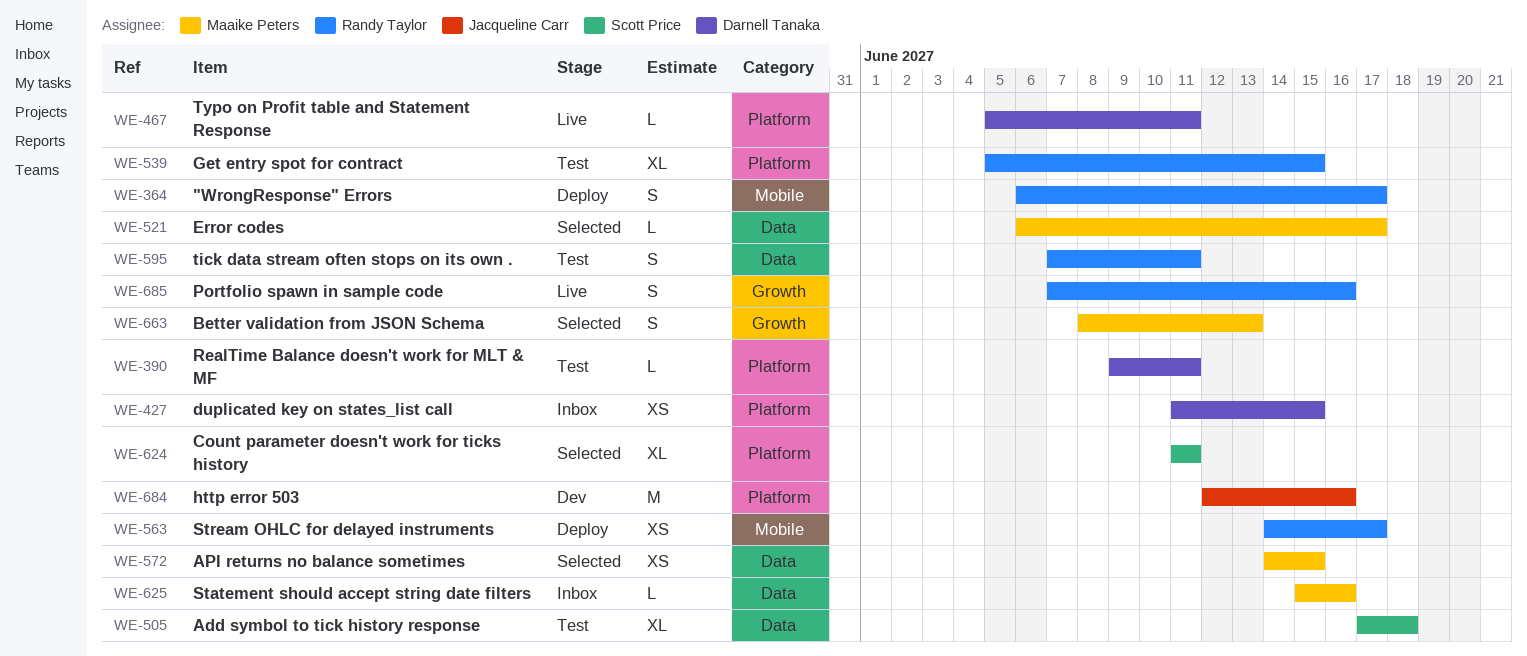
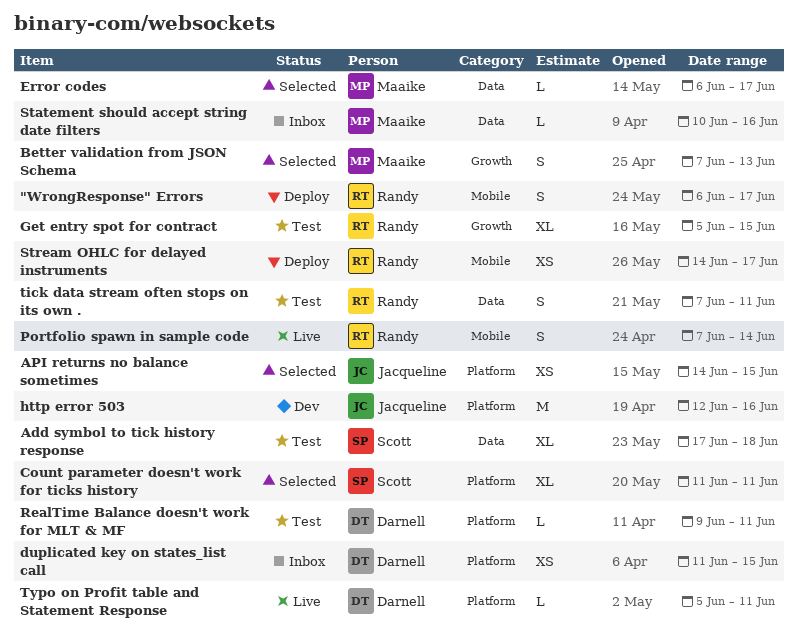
API returns no balance sometimes, owner: Maaike Peters -> Jacqueline Carr
API returns no balance sometimes, label: Data -> Platform
Better validation from JSON Schema, start: Jun 8 -> Jun 7
Get entry spot for contract, label: Platform -> Growth
Portfolio spawn in sample code, label: Growth -> Mobile
Portfolio spawn in sample code, due: Jun 16 -> Jun 14
Statement should accept string date filters, start: Jun 15 -> Jun 10

